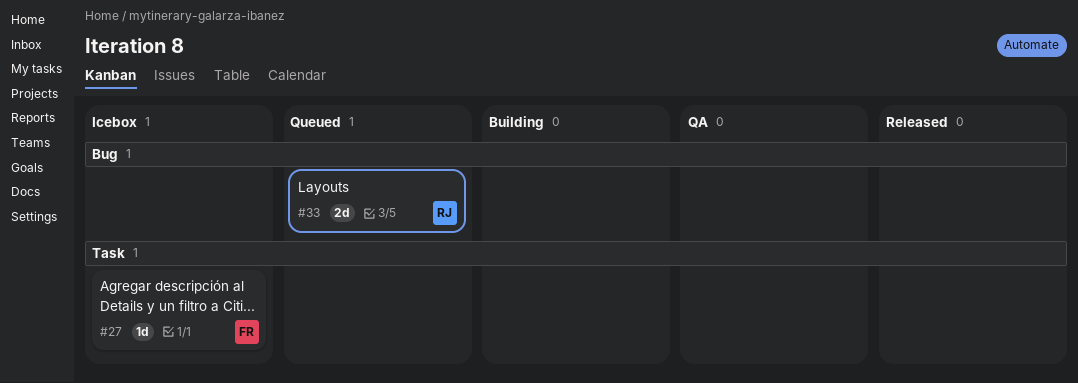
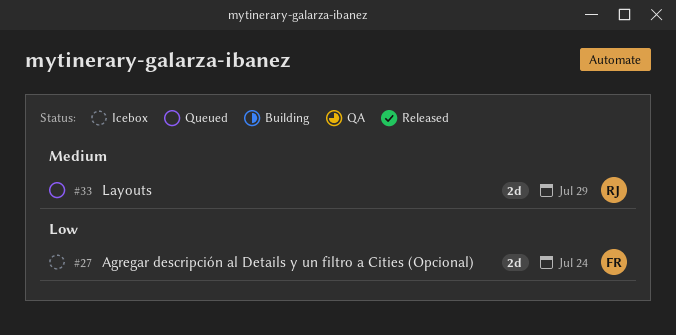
#27, estimate: 1d -> 2d

